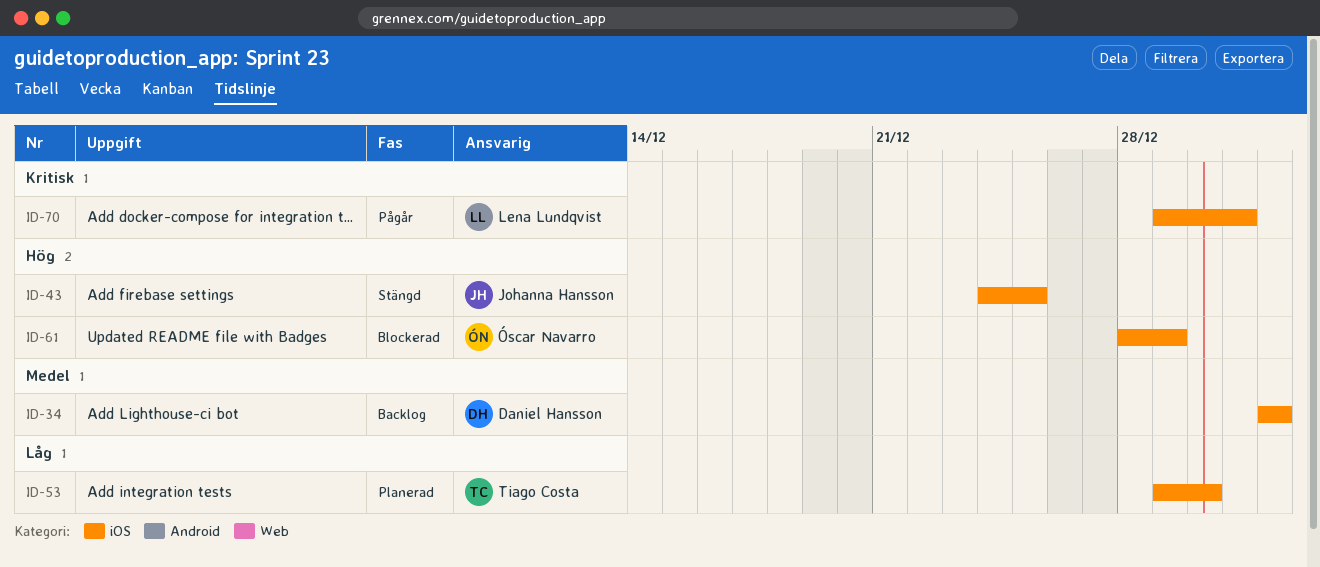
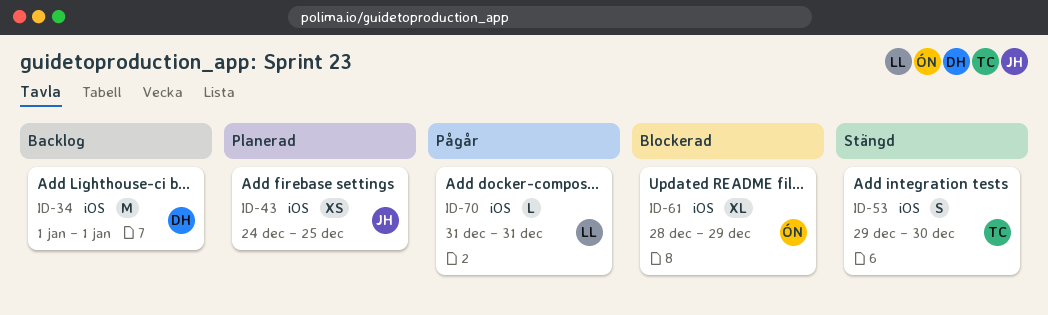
ID-43, status: Stängd -> Planerad
ID-53, status: Planerad -> Stängd
ID-70, start: Dec 29 -> Dec 31

